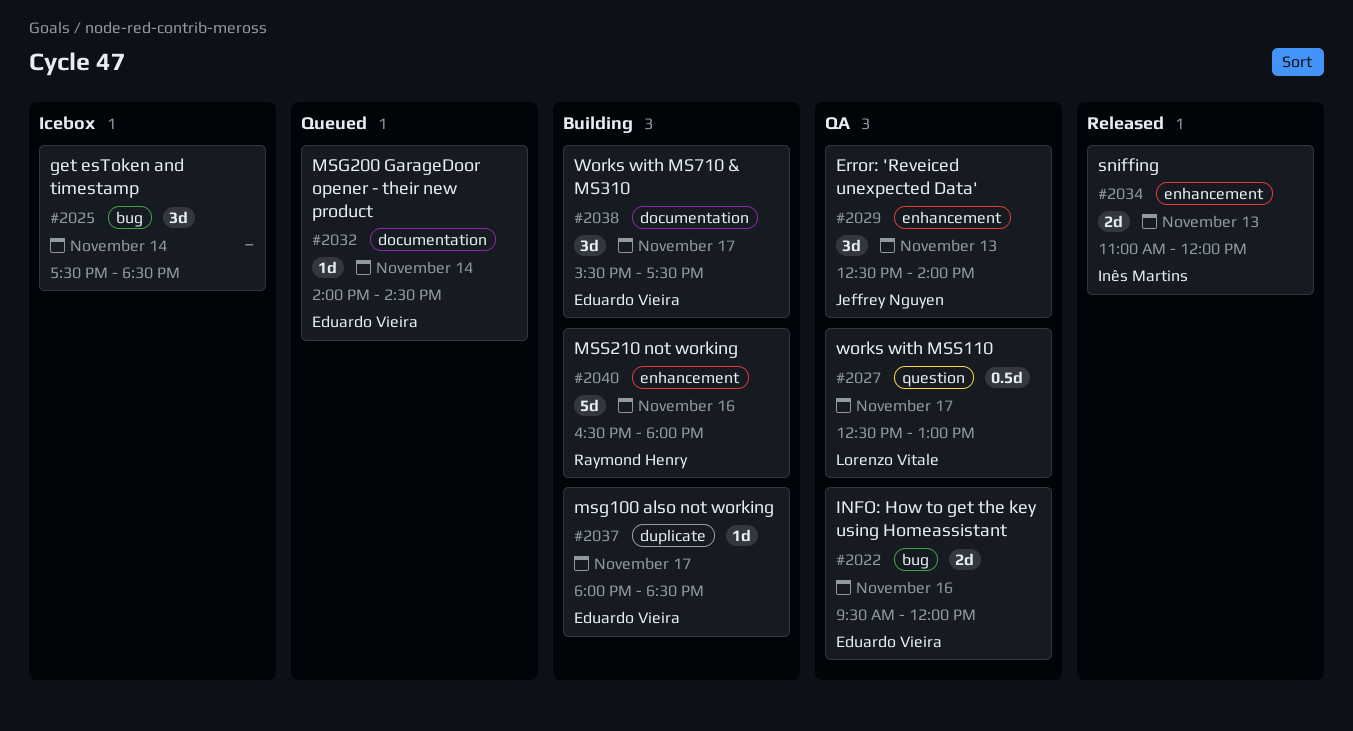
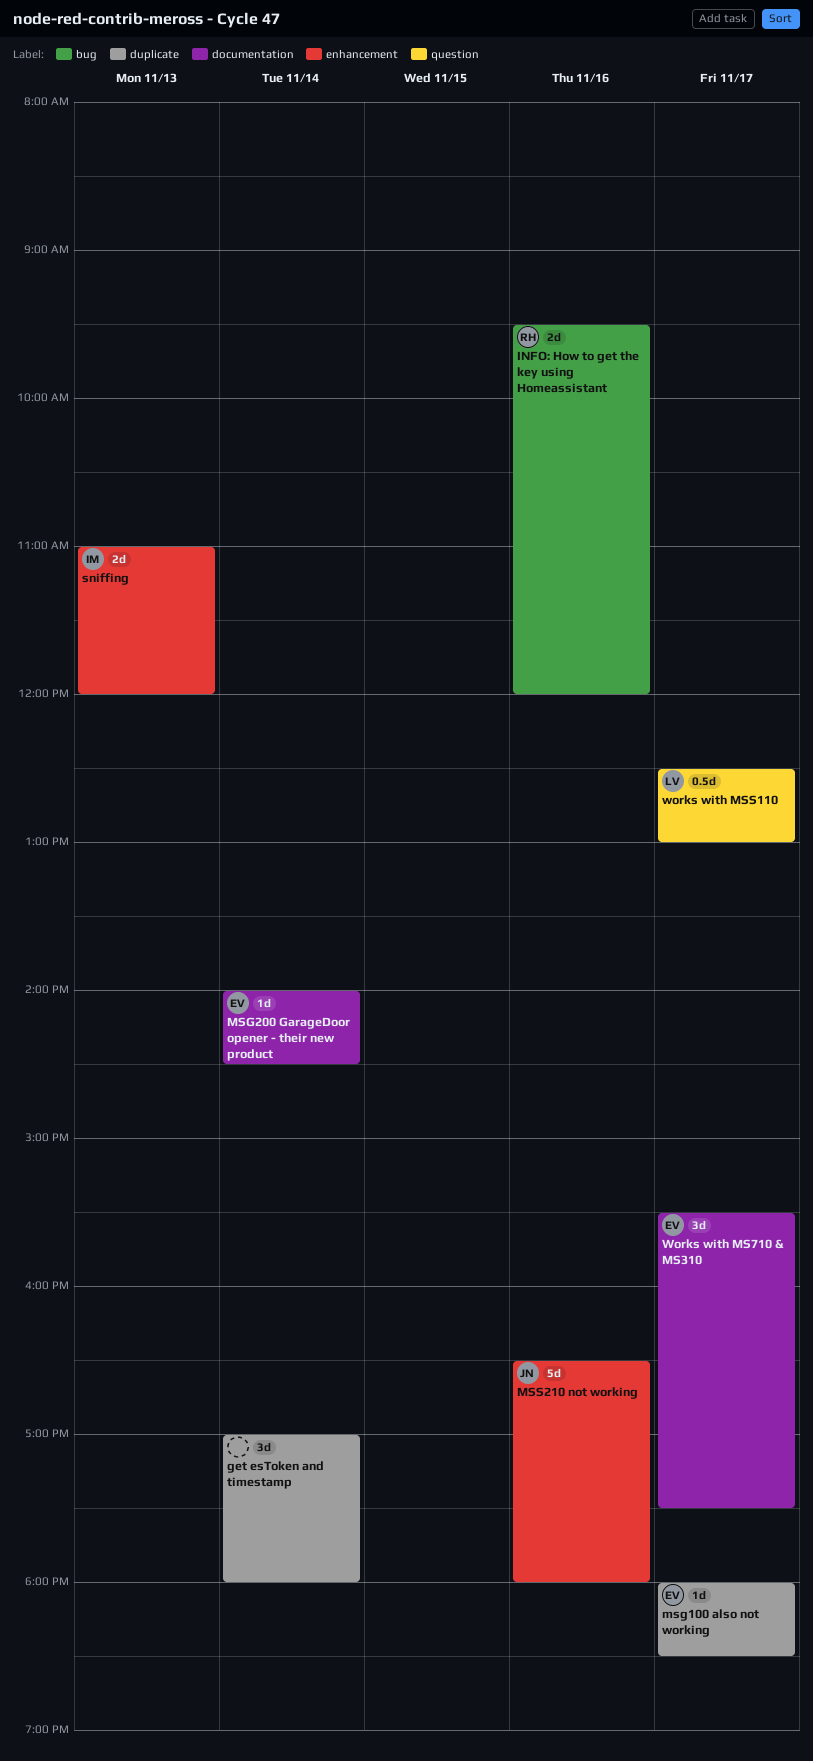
Error: 'Reveiced unexpected Data': present -> none
get esToken and timestamp, label: bug -> duplicate
get esToken and timestamp, begins: 17:30 -> 17:00
get esToken and timestamp, ends: 18:30 -> 18:00
INFO: How to get the key using Homeassistant, owner: Eduardo Vieira -> Raymond Henry
MSS210 not working, owner: Raymond Henry -> Jeffrey Nguyen

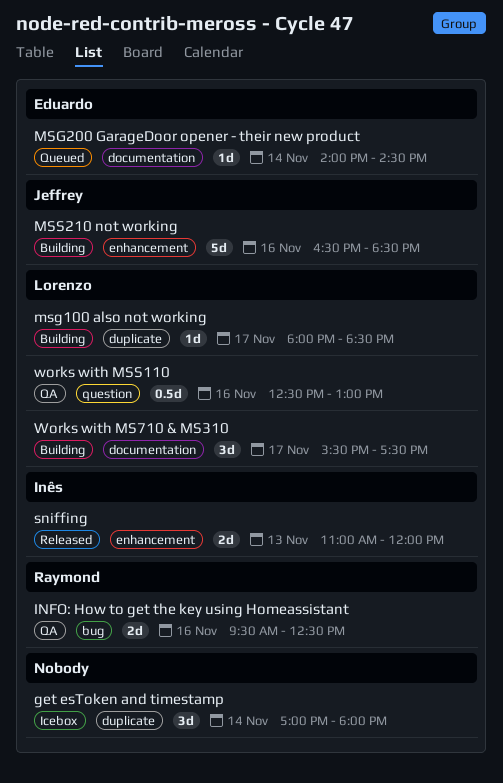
INFO: How to get the key using Homeassistant, ends: 12:00 -> 12:30
msg100 also not working, owner: Eduardo -> Lorenzo
MSS210 not working, ends: 18:00 -> 18:30
Works with MS710 & MS310, owner: Eduardo -> Lorenzo
works with MSS110, day: Nov 17 -> Nov 16

